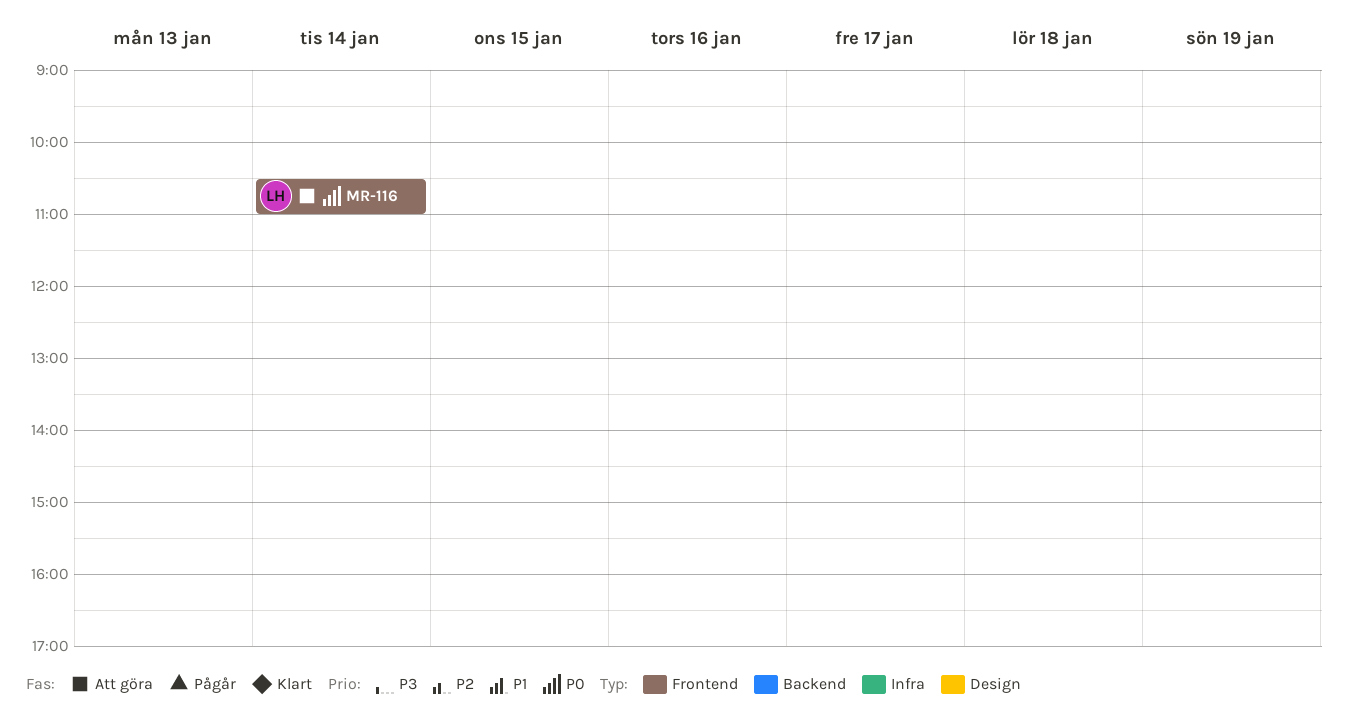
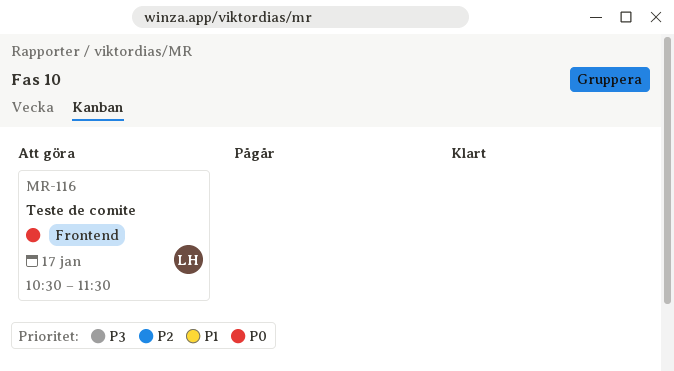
MR-116, day: Jan 14 -> Jan 17
MR-116, ends: 11:00 -> 11:30

